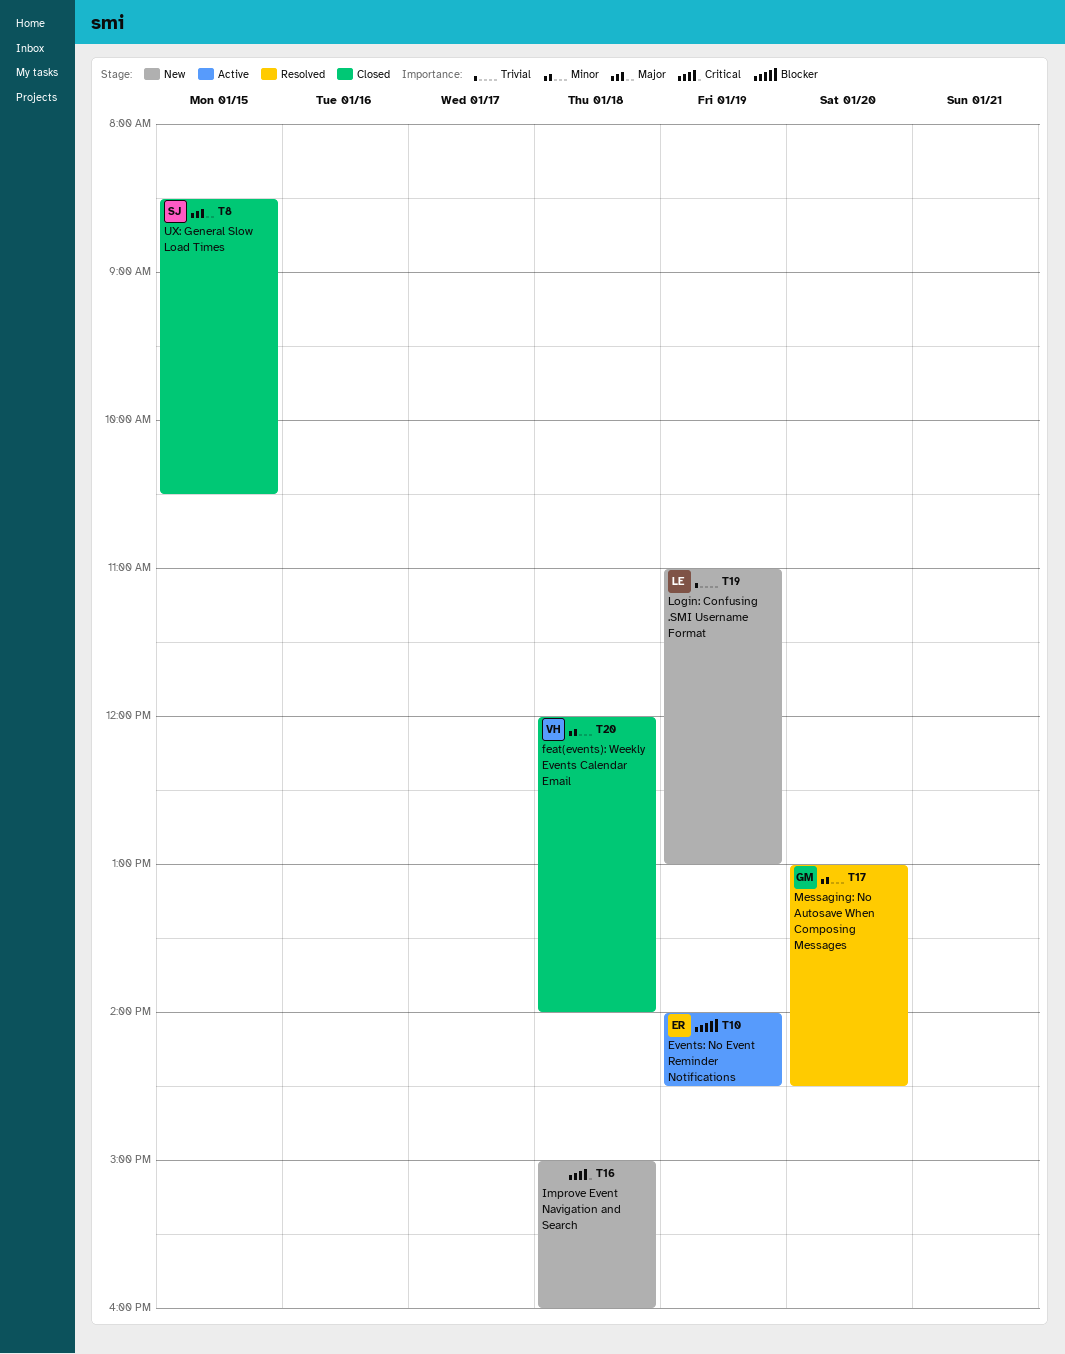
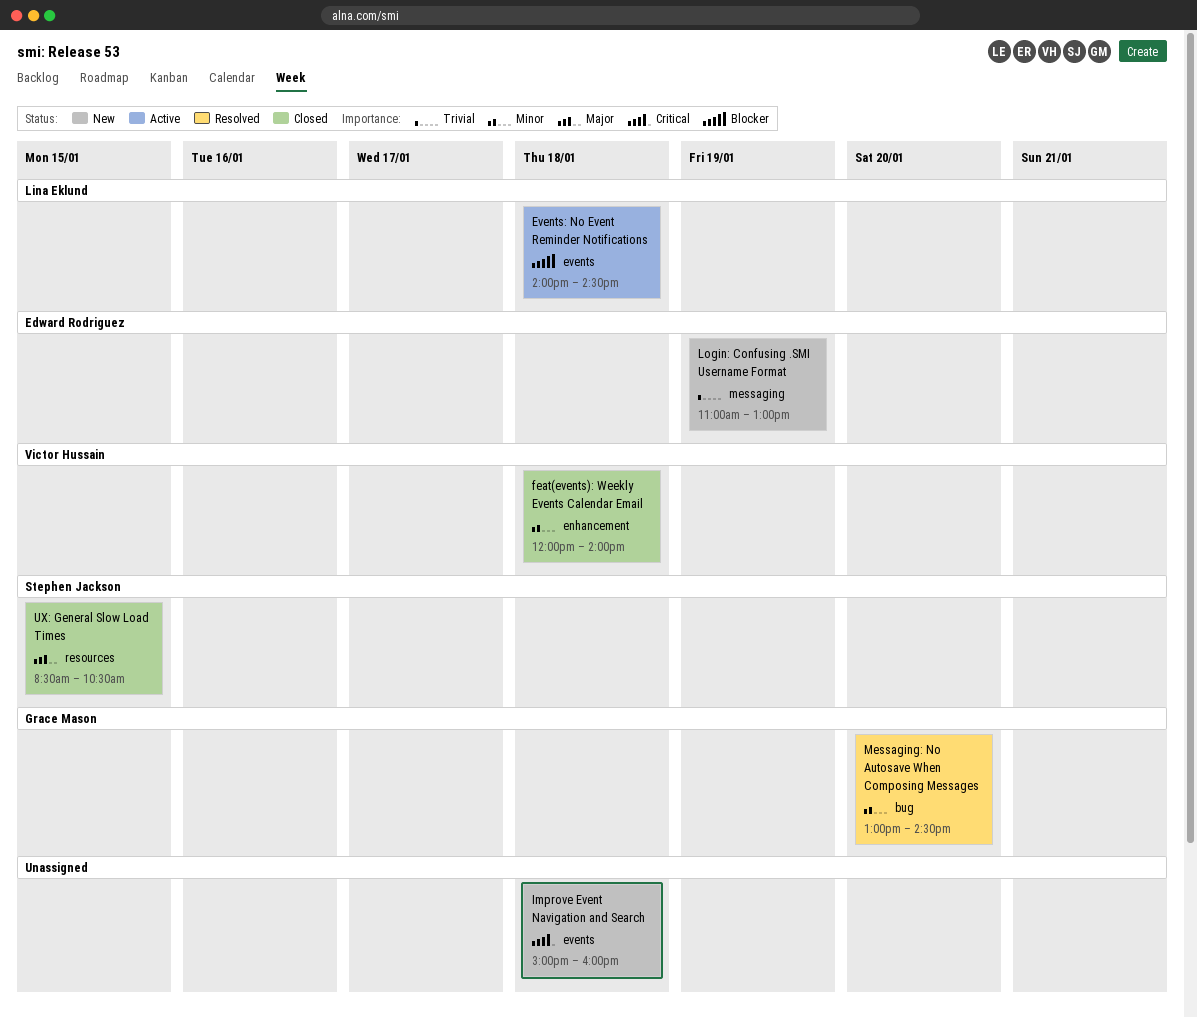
Events: No Event Reminder Notifications, owner: Edward Rodriguez -> Lina Eklund
Events: No Event Reminder Notifications, day: Jan 19 -> Jan 18
Login: Confusing .SMI Username Format, owner: Lina Eklund -> Edward Rodriguez

